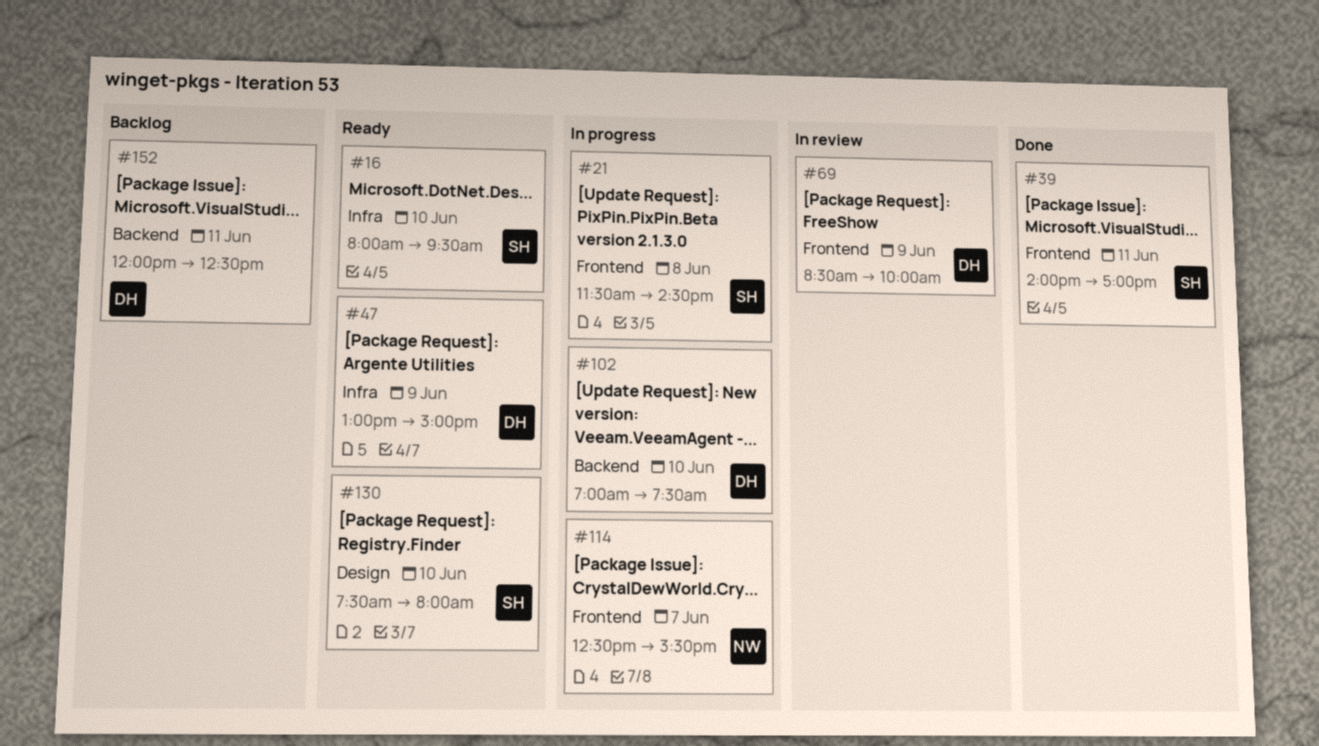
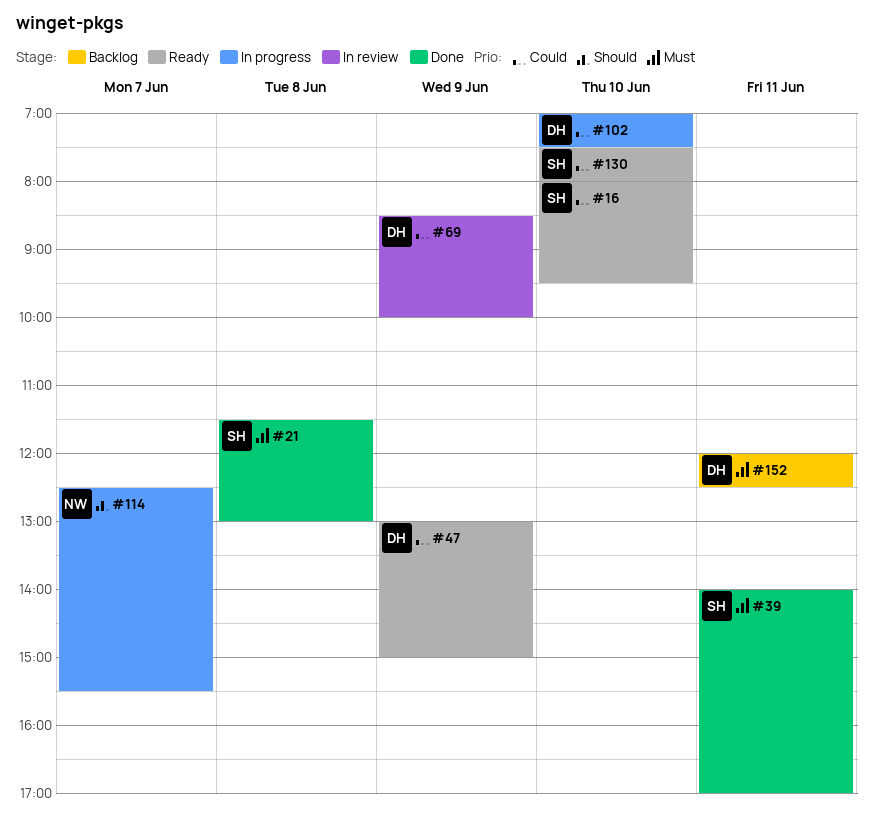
#21, status: In progress -> Done
#21, ends: 14:30 -> 13:00

